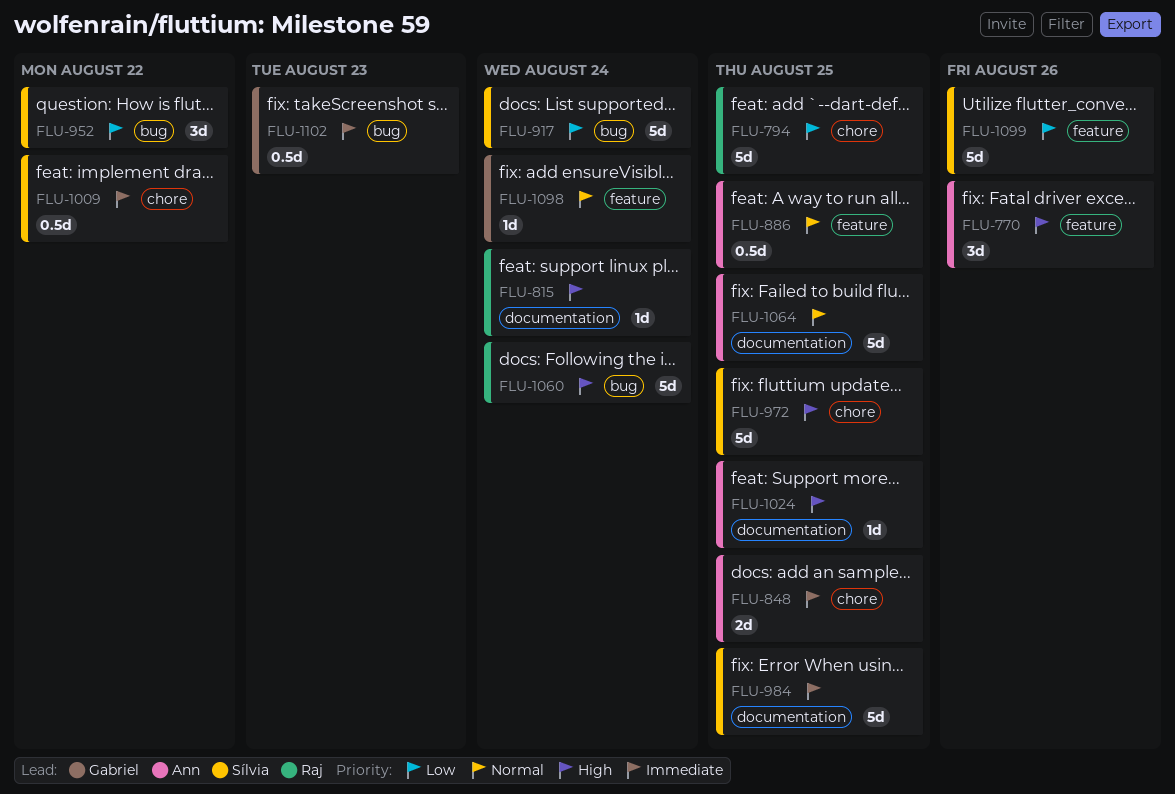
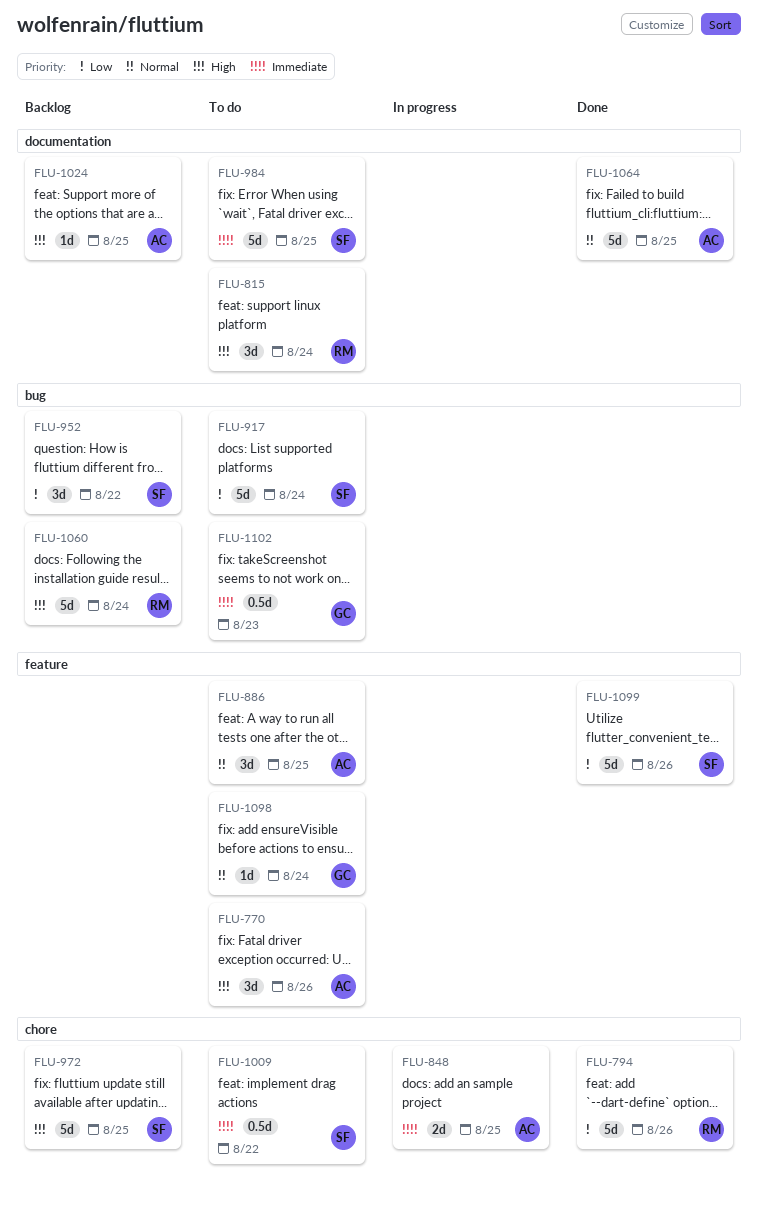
FLU-794, due: Aug 25 -> Aug 26
FLU-815, estimate: 1d -> 3d
FLU-886, estimate: 0.5d -> 3d

